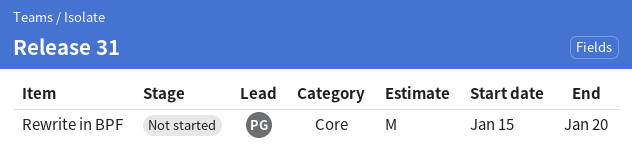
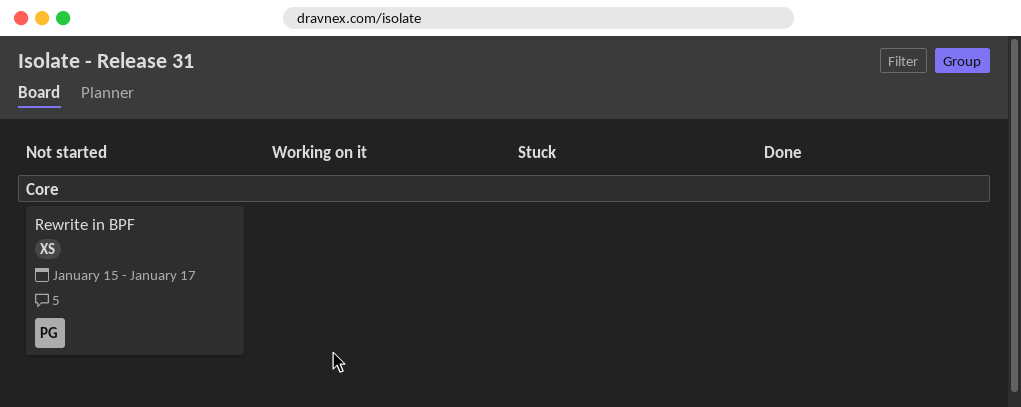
Rewrite in BPF, estimate: M -> XS
Rewrite in BPF, due: Jan 20 -> Jan 17

